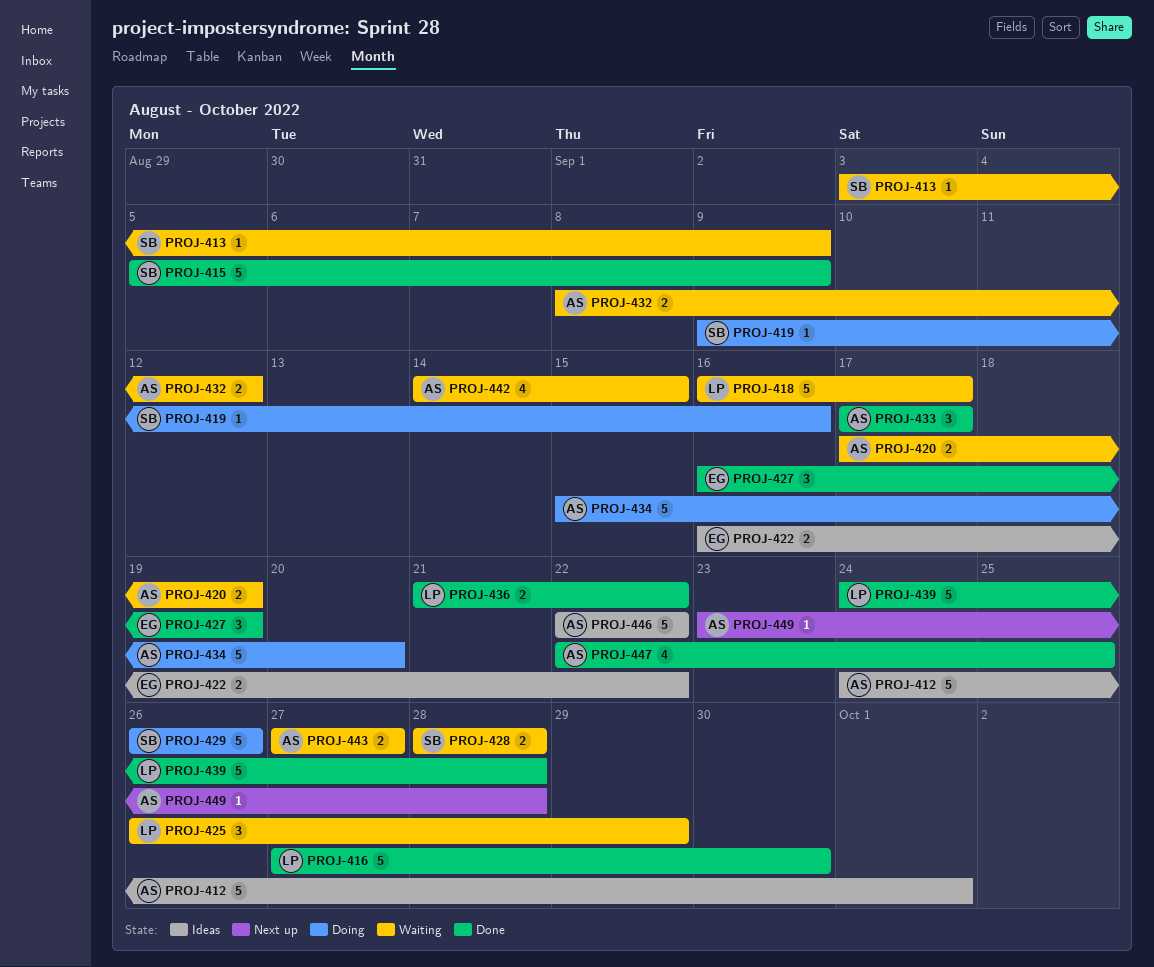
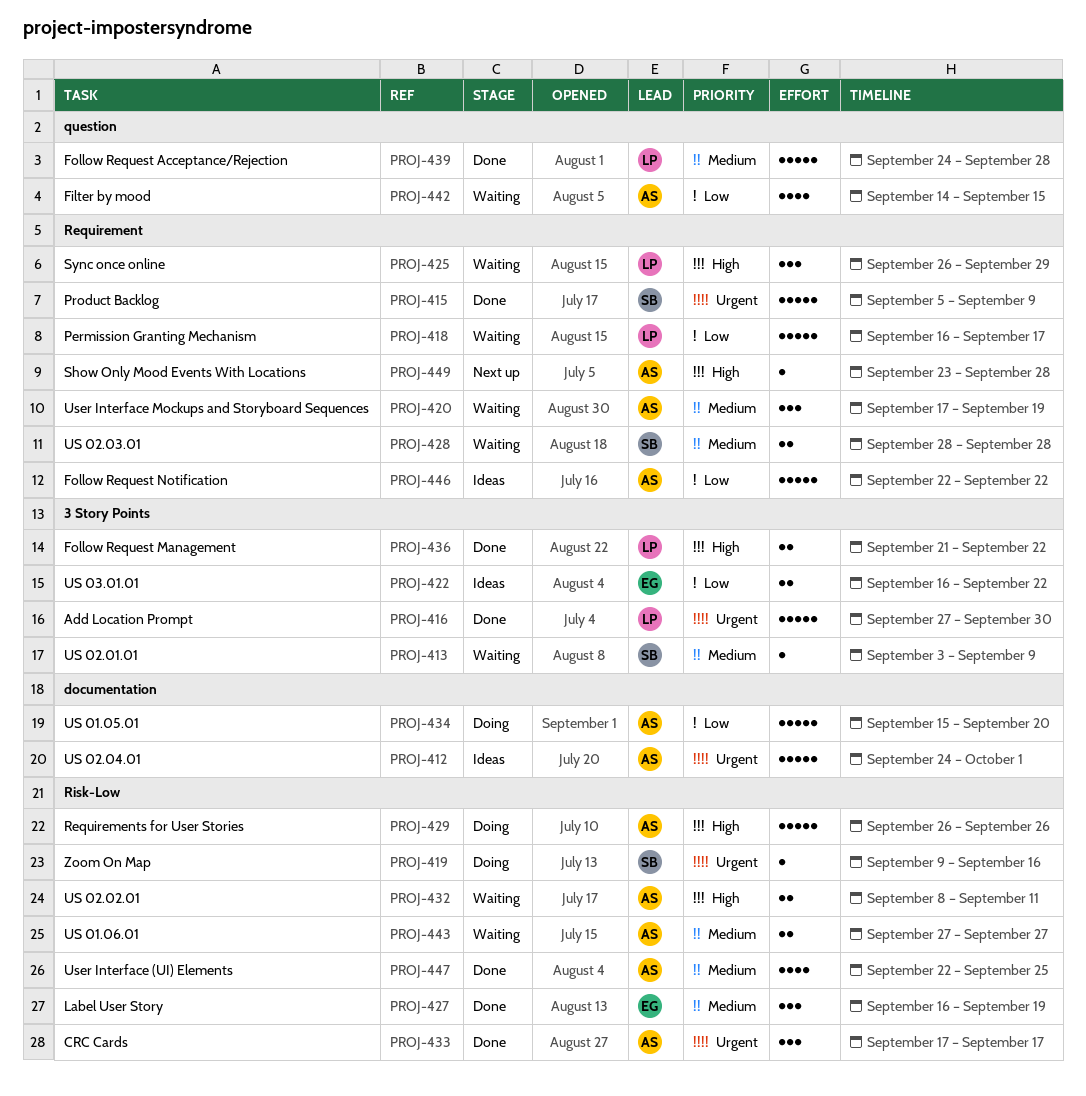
PROJ-420, estimate: 2 -> 3
PROJ-429, owner: SB -> AS
PROJ-432, due: Sep 12 -> Sep 11

